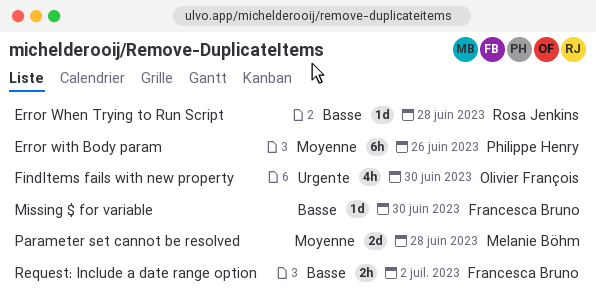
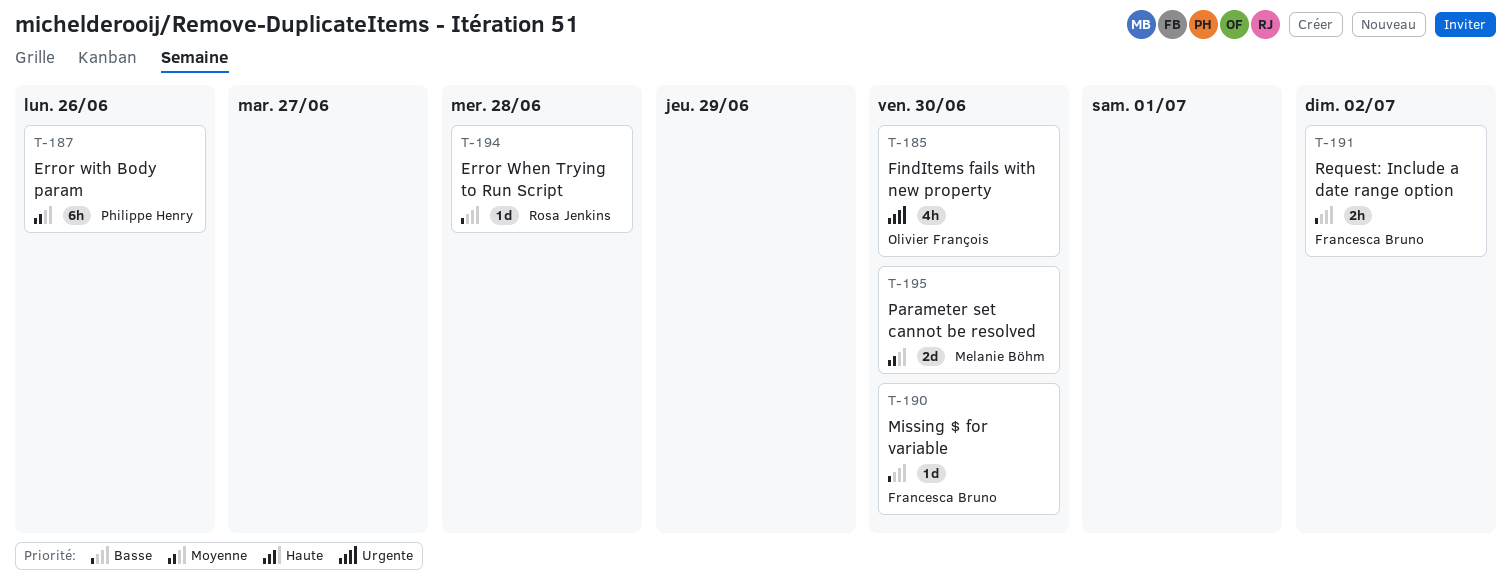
Parameter set cannot be resolved, due: Jun 28 -> Jun 30

